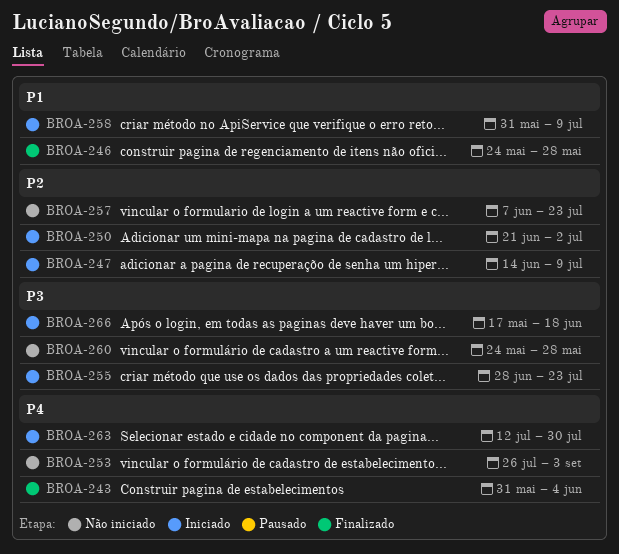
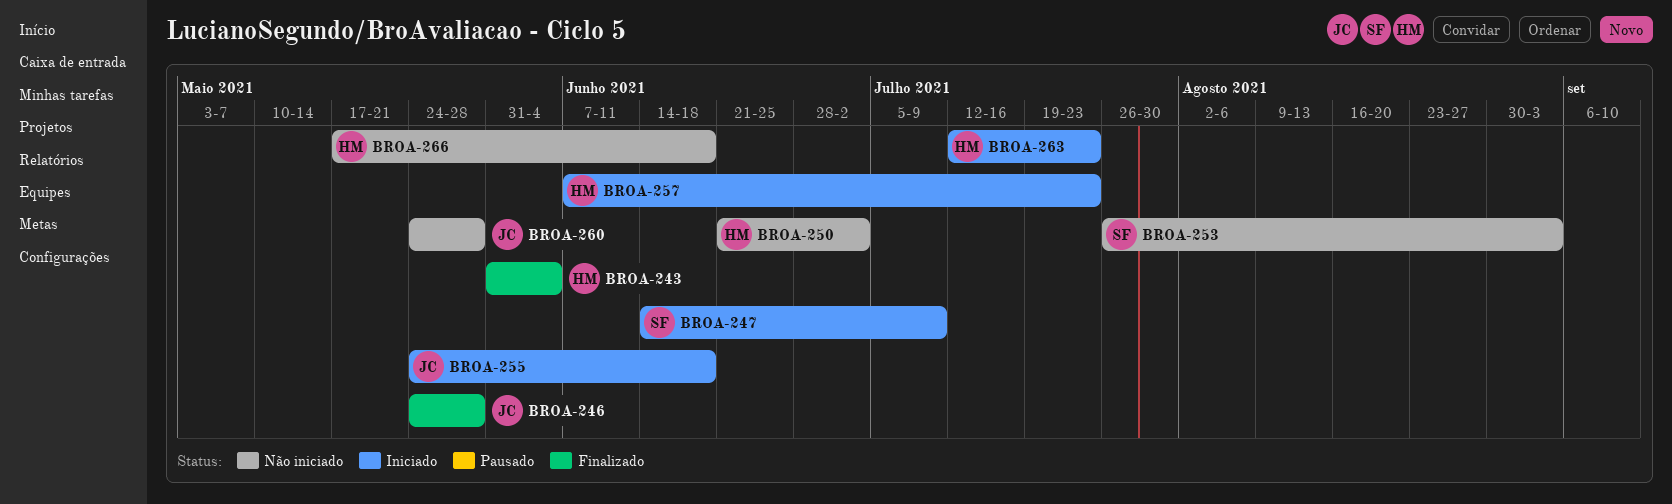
BROA-250, status: Iniciado -> Não iniciado
BROA-255, start: Jun 28 -> May 24
BROA-255, due: Jul 23 -> Jun 18
BROA-257, status: Não iniciado -> Iniciado
BROA-258: present -> none
BROA-263, due: Jul 30 -> Jul 23
BROA-266, status: Iniciado -> Não iniciado

